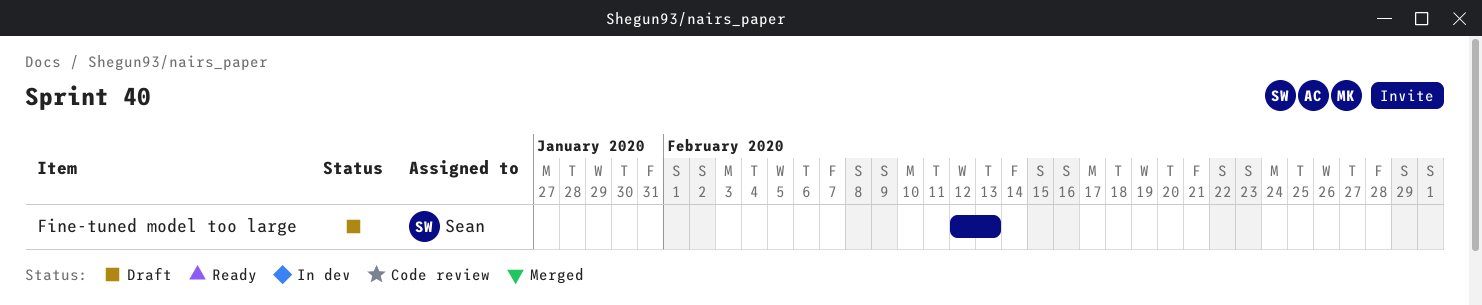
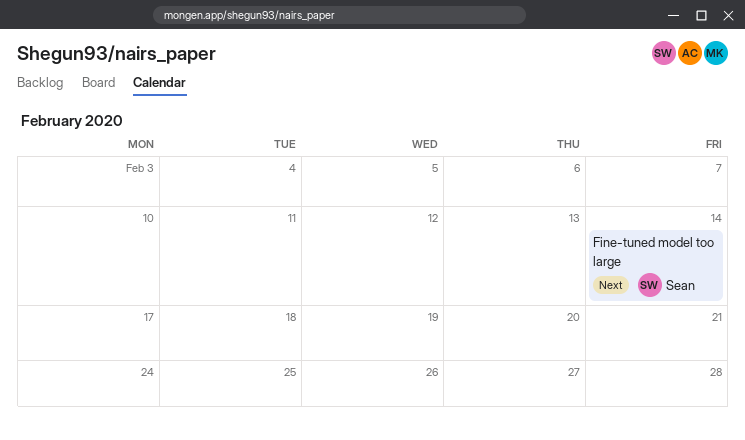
Fine-tuned model too large, due: Feb 13 -> Feb 14

